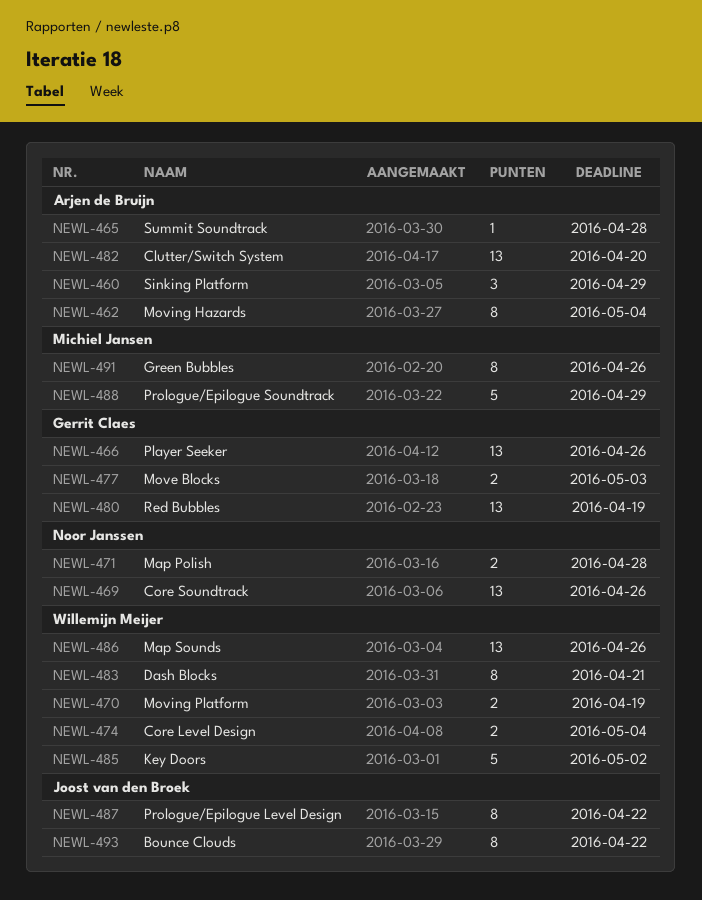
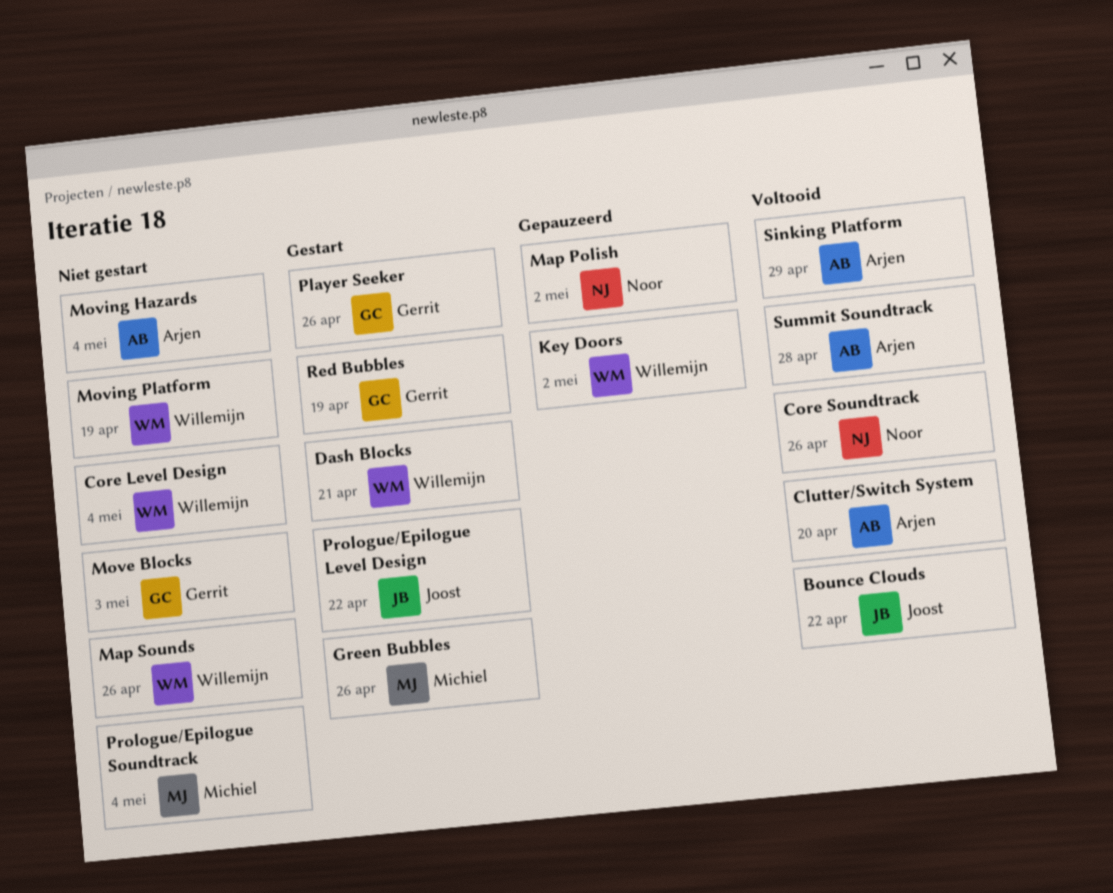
Map Polish, due: Apr 28 -> May 2
Prologue/Epilogue Soundtrack, due: Apr 29 -> May 4

